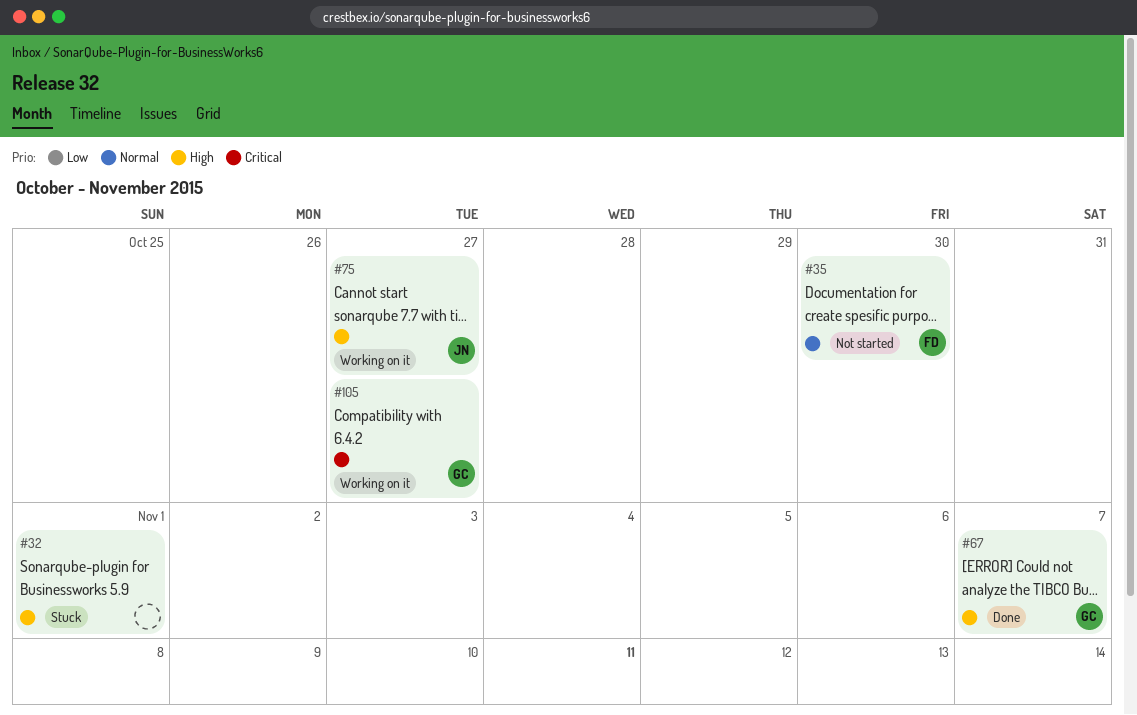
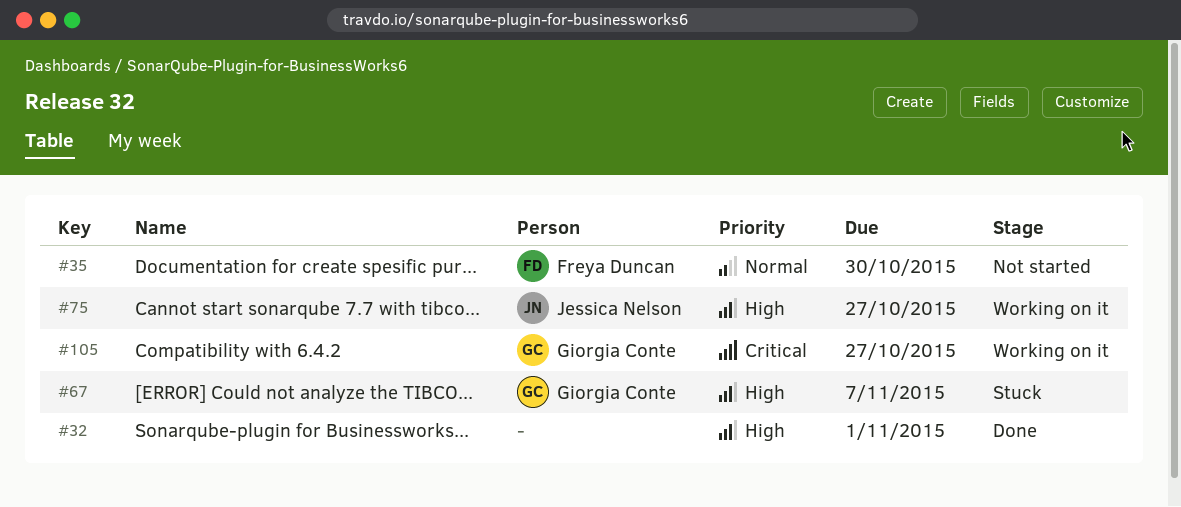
#32, status: Stuck -> Done
#67, status: Done -> Stuck

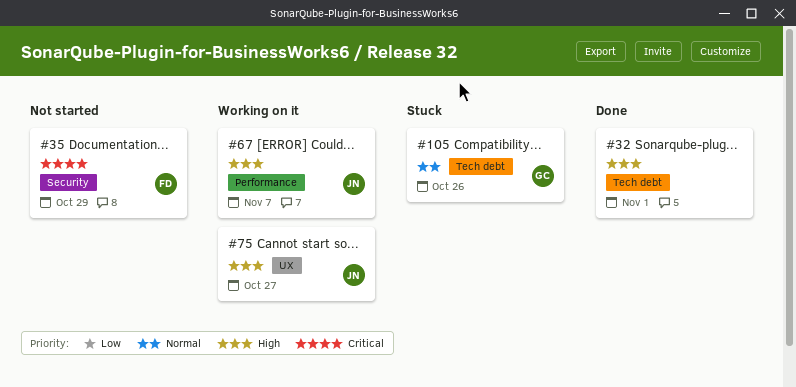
#35, priority: Normal -> Critical
#35, due: Oct 30 -> Oct 29
#67, status: Stuck -> Working on it
#67, owner: Giorgia Conte -> Jessica Nelson
#105, status: Working on it -> Stuck
#105, priority: Critical -> Normal
#105, due: Oct 27 -> Oct 26

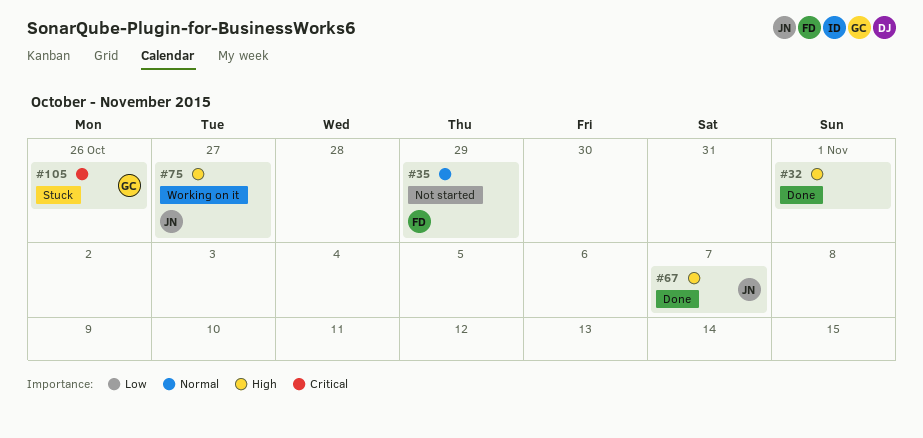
#35, priority: Critical -> Normal
#67, status: Working on it -> Done
#105, priority: Normal -> Critical

